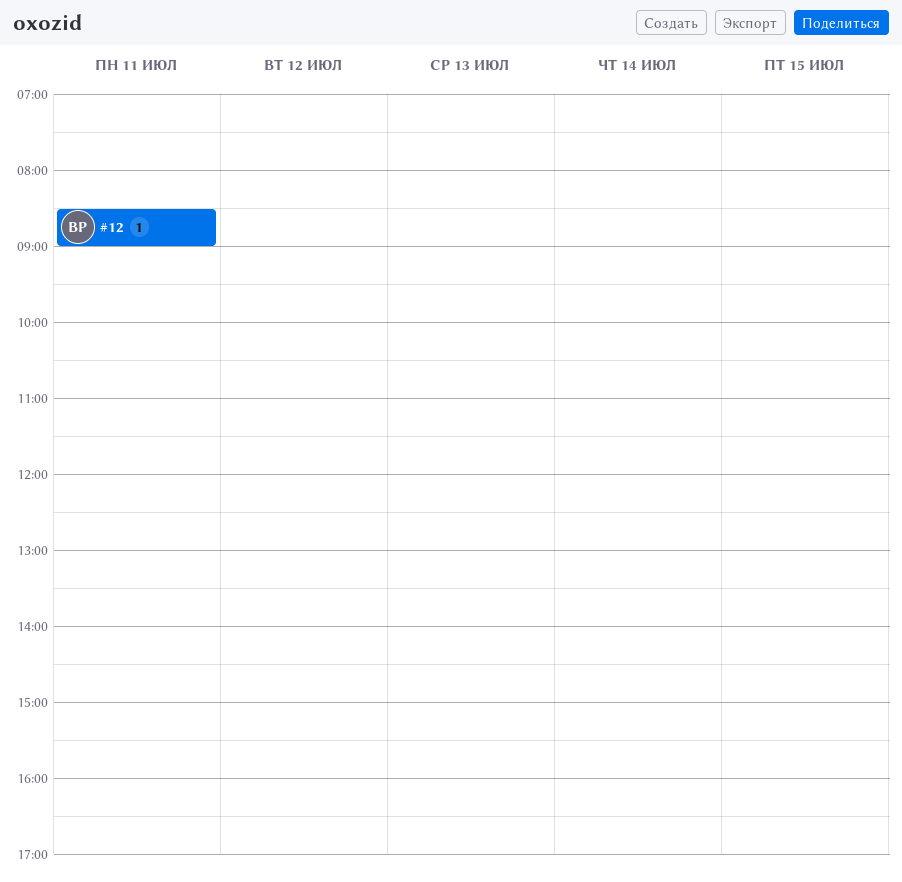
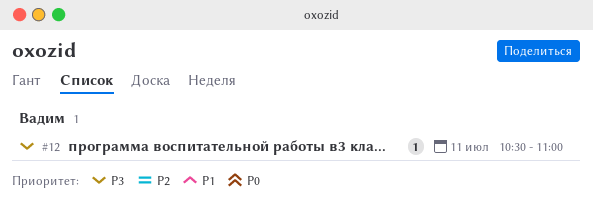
#12, begins: 08:30 -> 10:30
#12, ends: 09:00 -> 11:00

